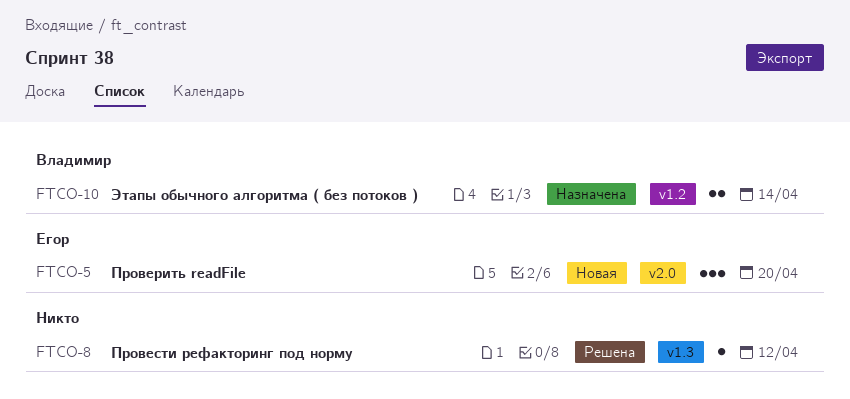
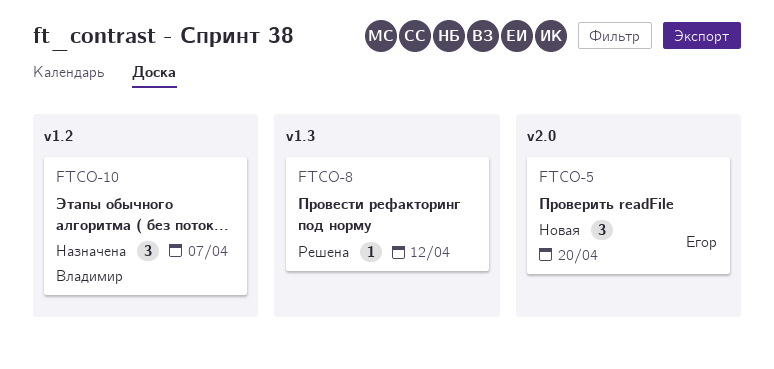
FTCO-10, estimate: 2 -> 3
FTCO-10, due: Apr 14 -> Apr 7

